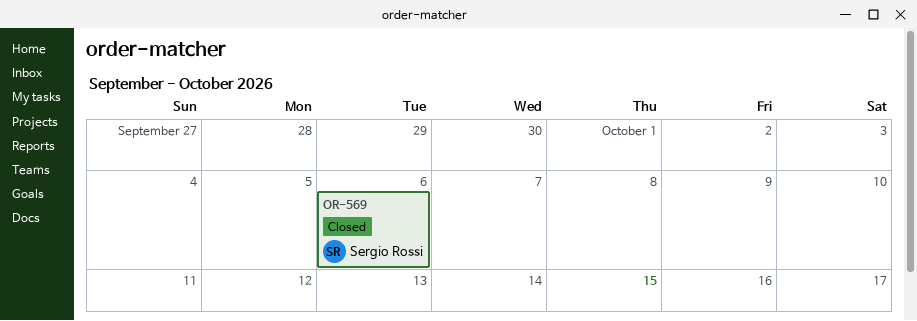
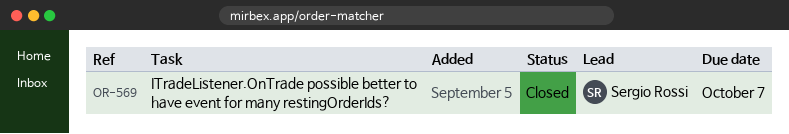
OR-569, due: Oct 6 -> Oct 7

